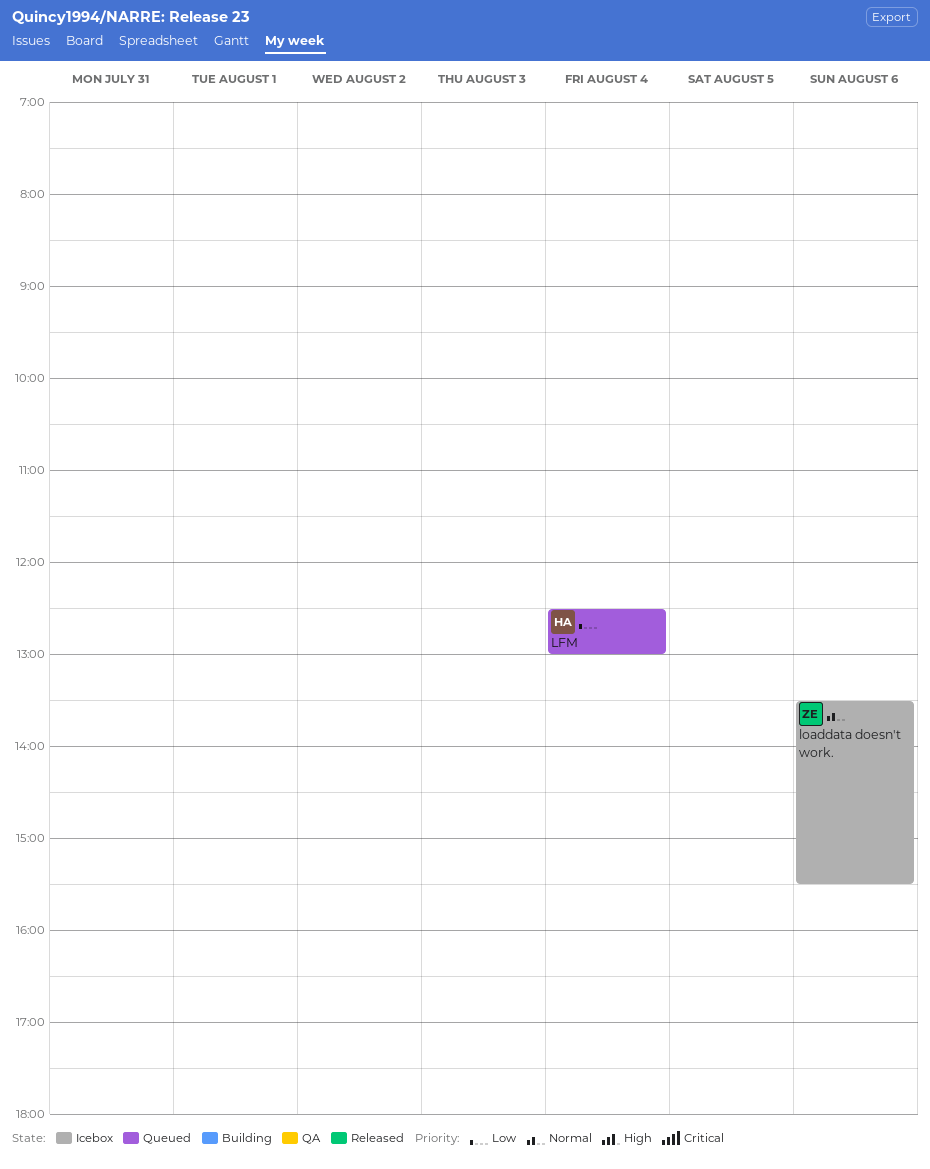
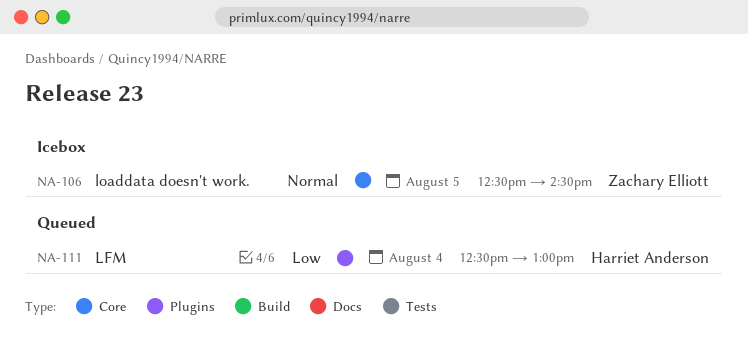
loaddata doesn't work., day: Aug 6 -> Aug 5
loaddata doesn't work., begins: 13:30 -> 12:30
loaddata doesn't work., ends: 15:30 -> 14:30

